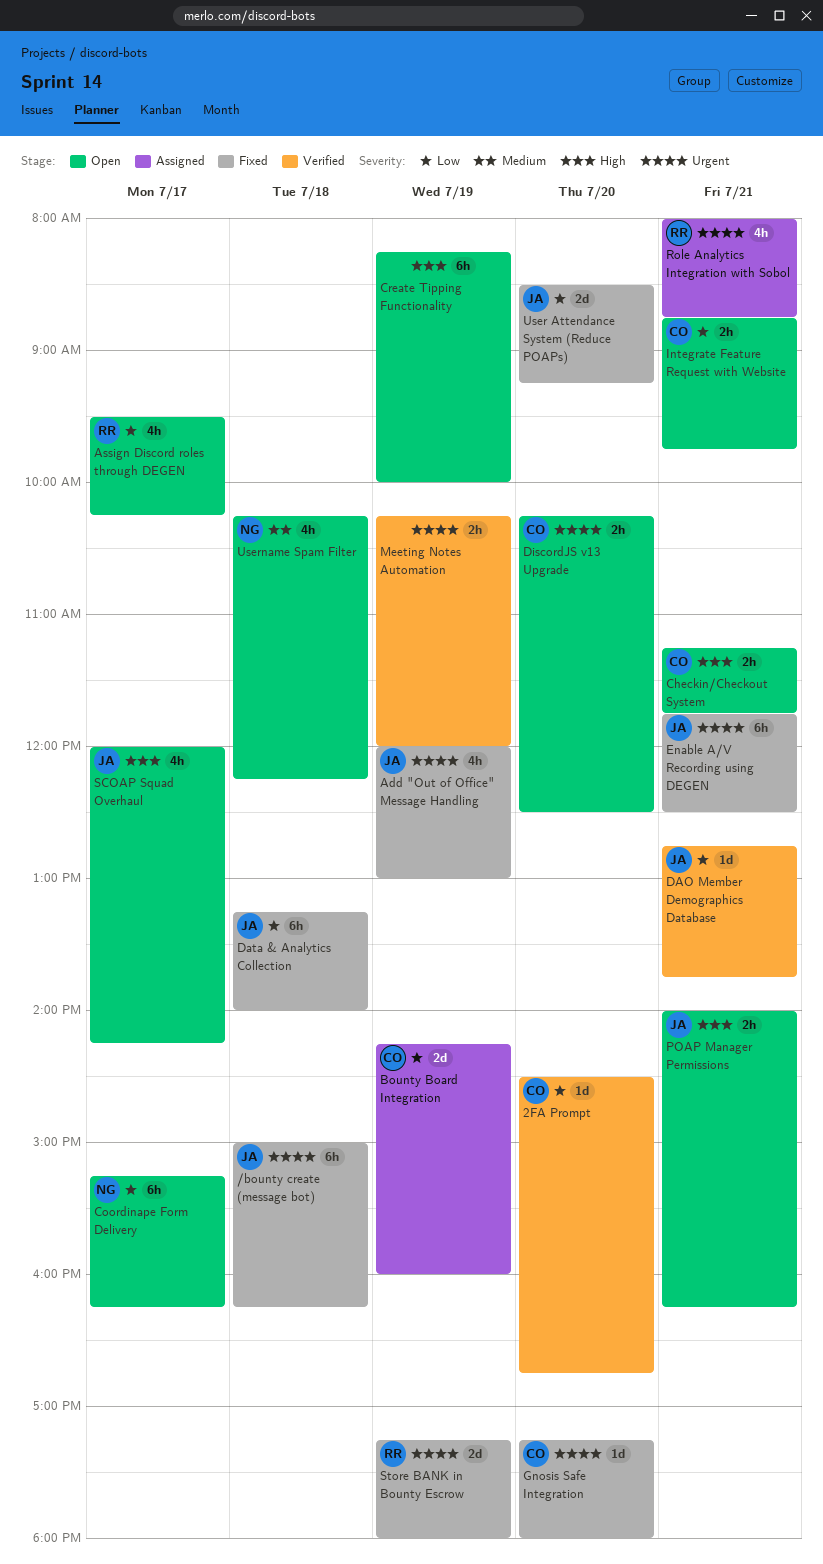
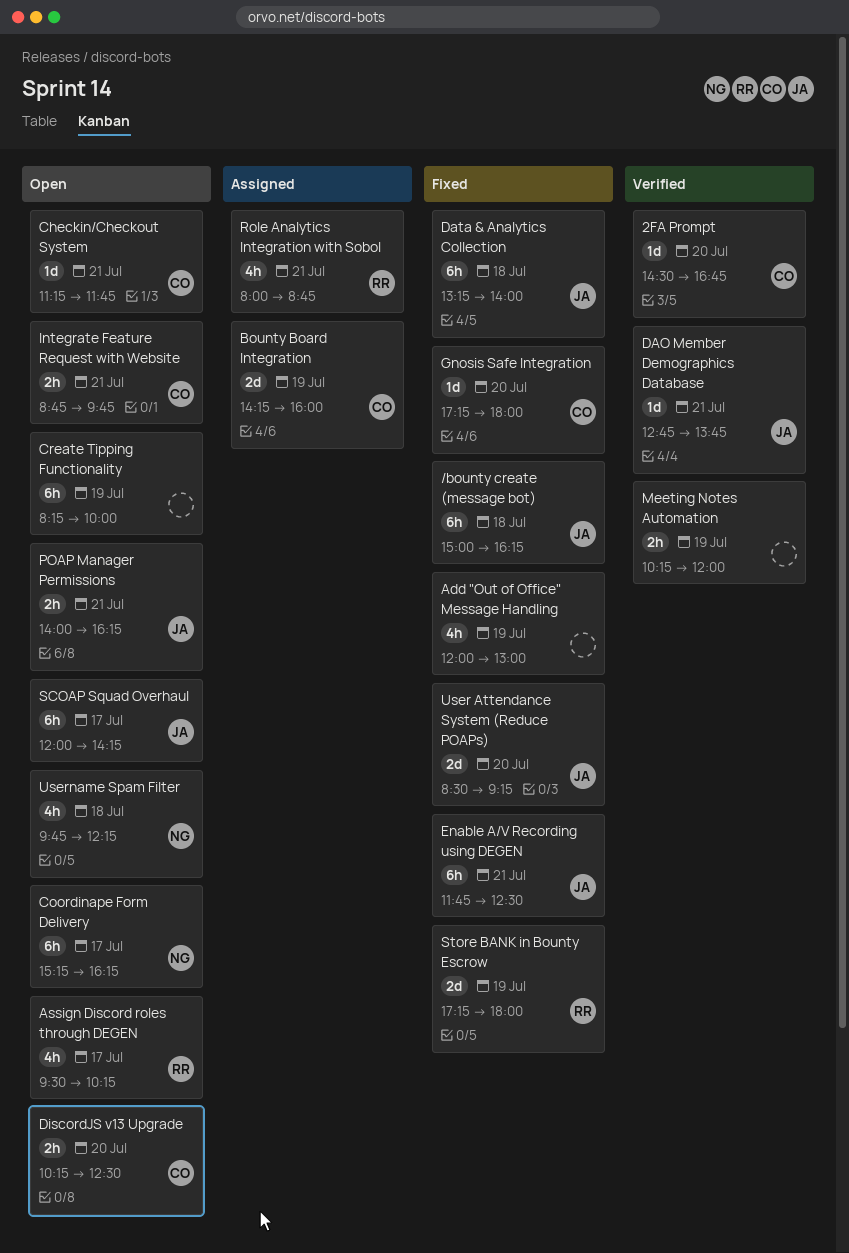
Add "Out of Office" Message Handling, owner: JA -> none
Checkin/Checkout System, estimate: 2h -> 1d
SCOAP Squad Overhaul, estimate: 4h -> 6h
Username Spam Filter, begins: 10:15 -> 09:45

